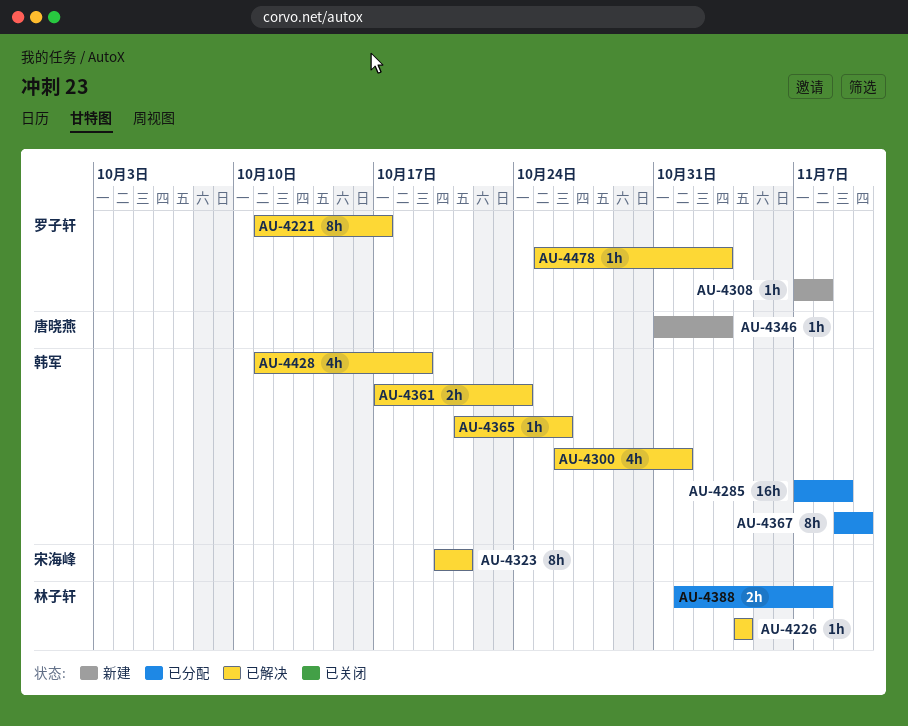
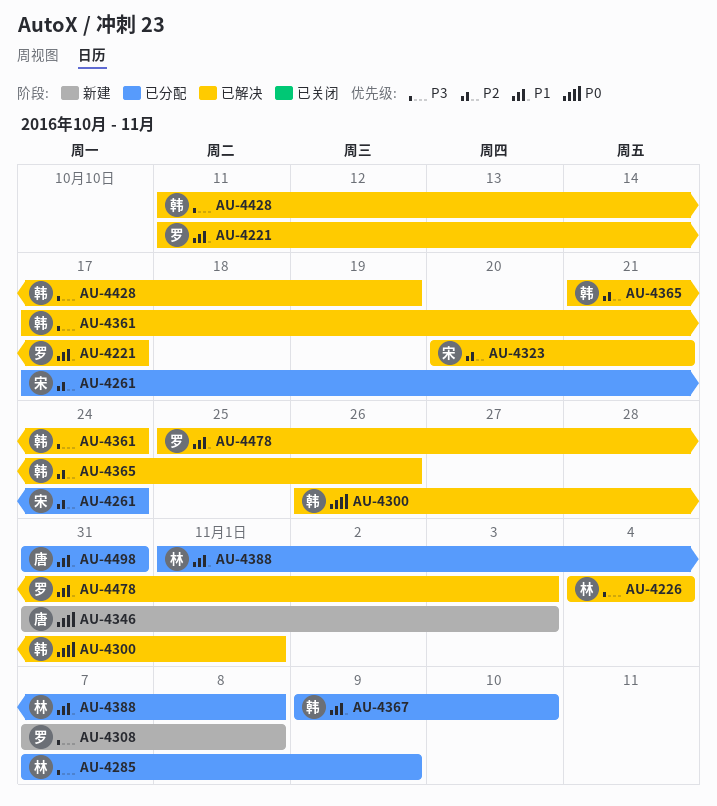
AU-4261: none -> present
AU-4285, owner: 韩军 -> 林子轩
AU-4498: none -> present

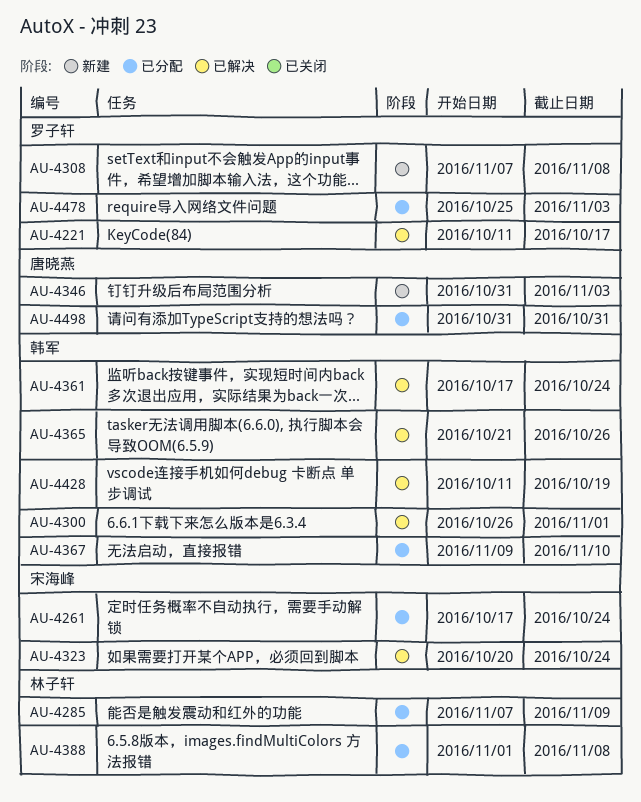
AU-4226: present -> none
AU-4323, due: Oct 21 -> Oct 24
AU-4478, status: 已解决 -> 已分配

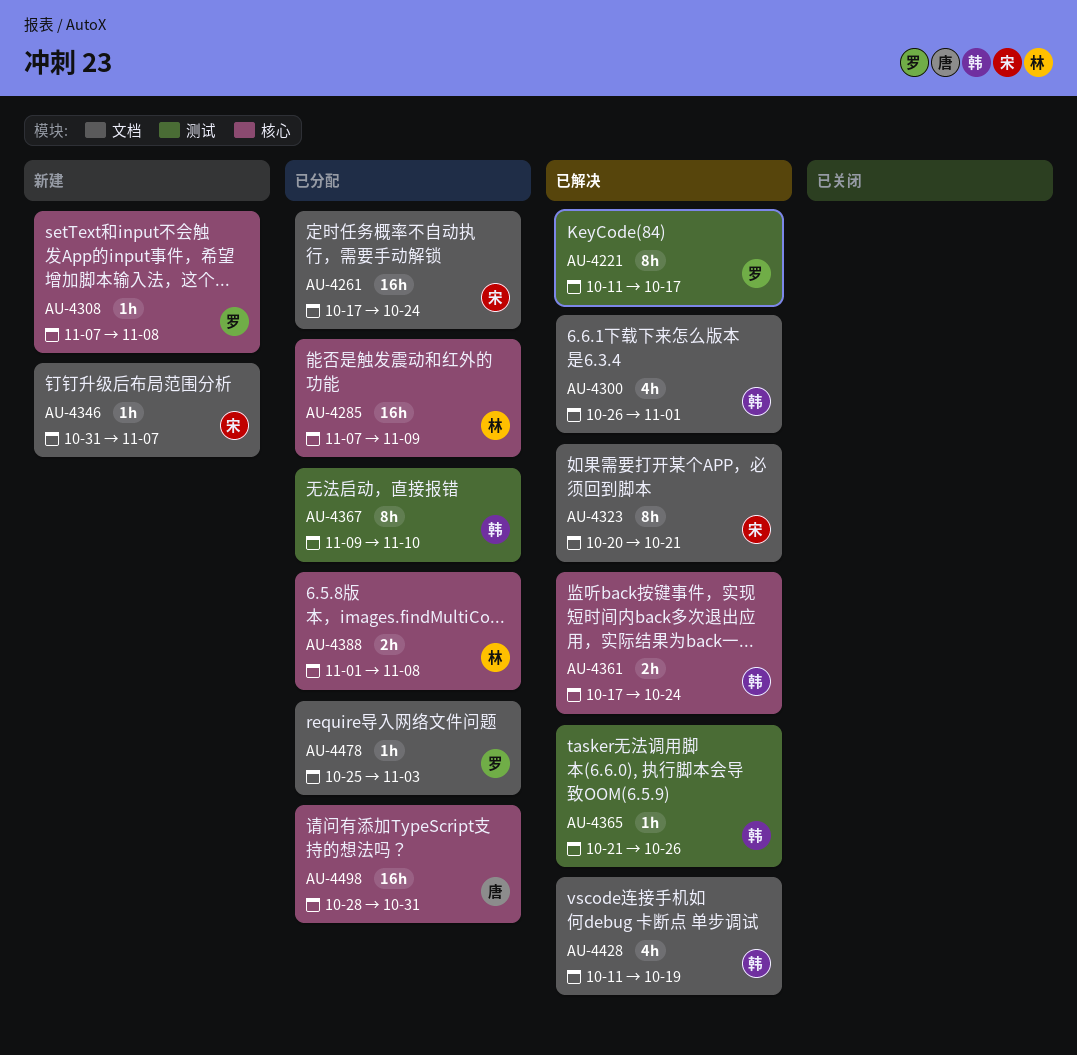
AU-4323, due: Oct 24 -> Oct 21
AU-4346, owner: 唐晓燕 -> 宋海峰
AU-4346, due: Nov 3 -> Nov 7
AU-4498, start: Oct 31 -> Oct 28

